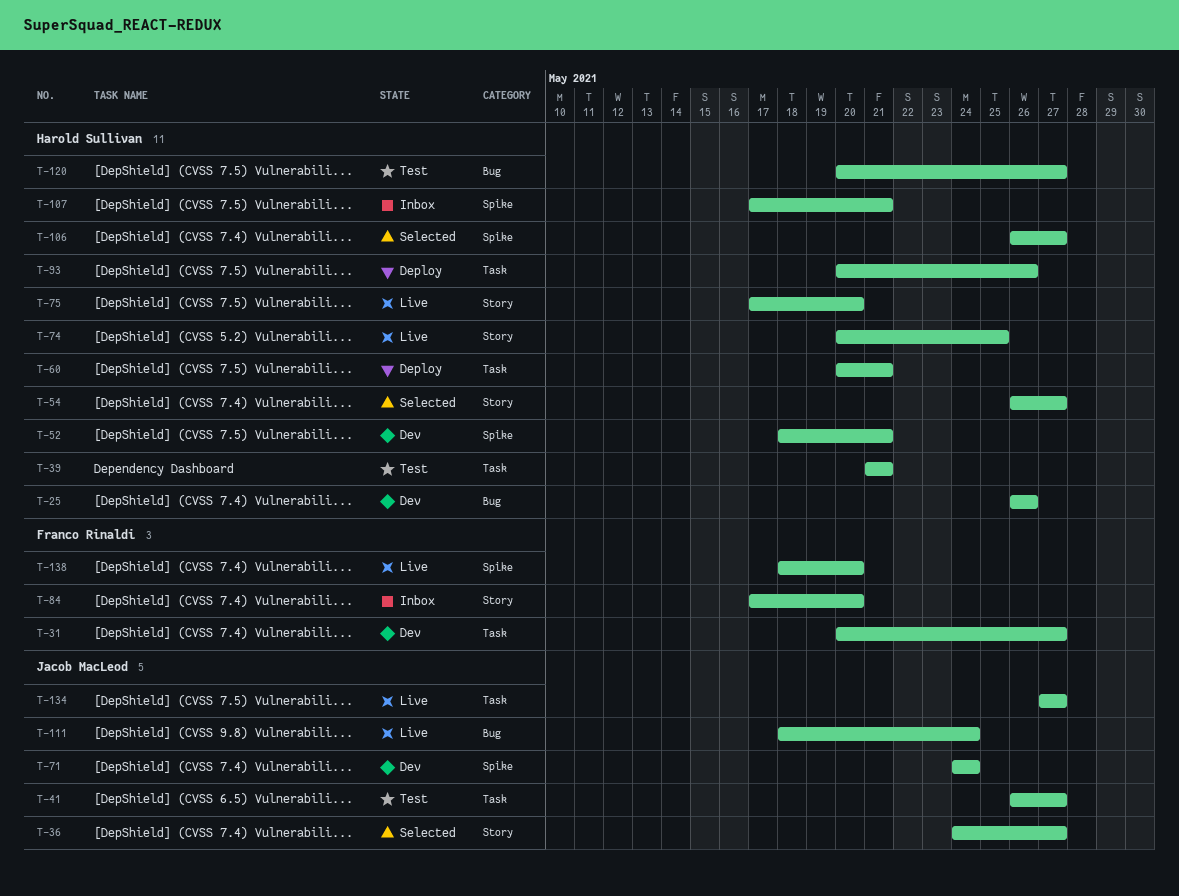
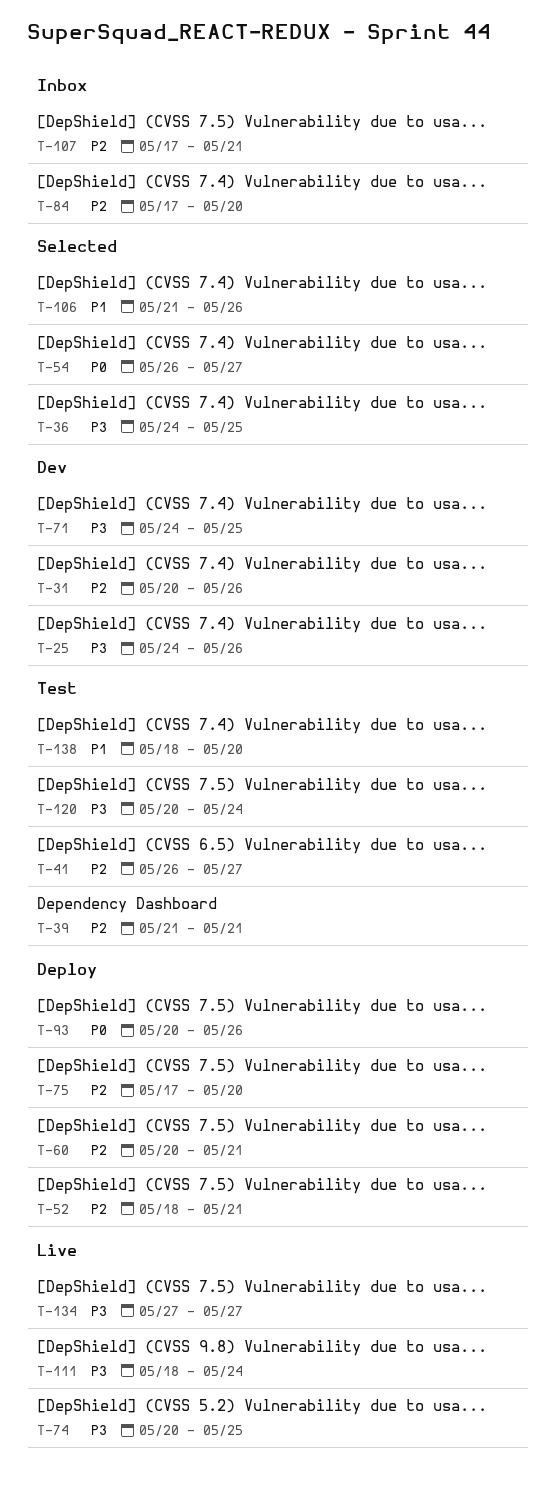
T-25, start: May 26 -> May 24
T-31, due: May 27 -> May 26
T-36, due: May 27 -> May 25
T-52, status: Dev -> Deploy
T-71, due: May 24 -> May 25
T-75, status: Live -> Deploy
T-106, start: May 26 -> May 21
T-106, due: May 27 -> May 26
T-120, due: May 27 -> May 24
T-138, status: Live -> Test

